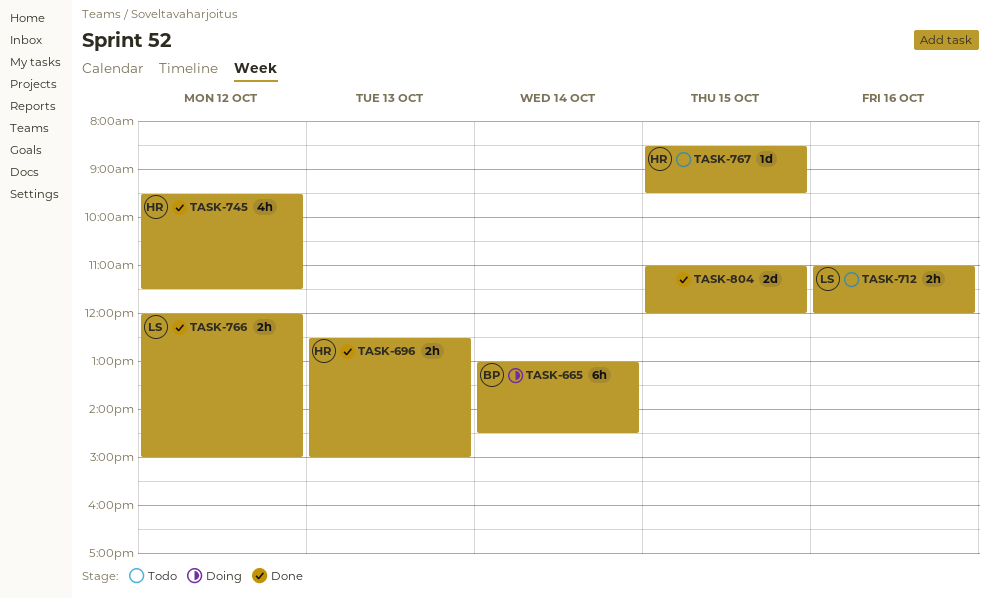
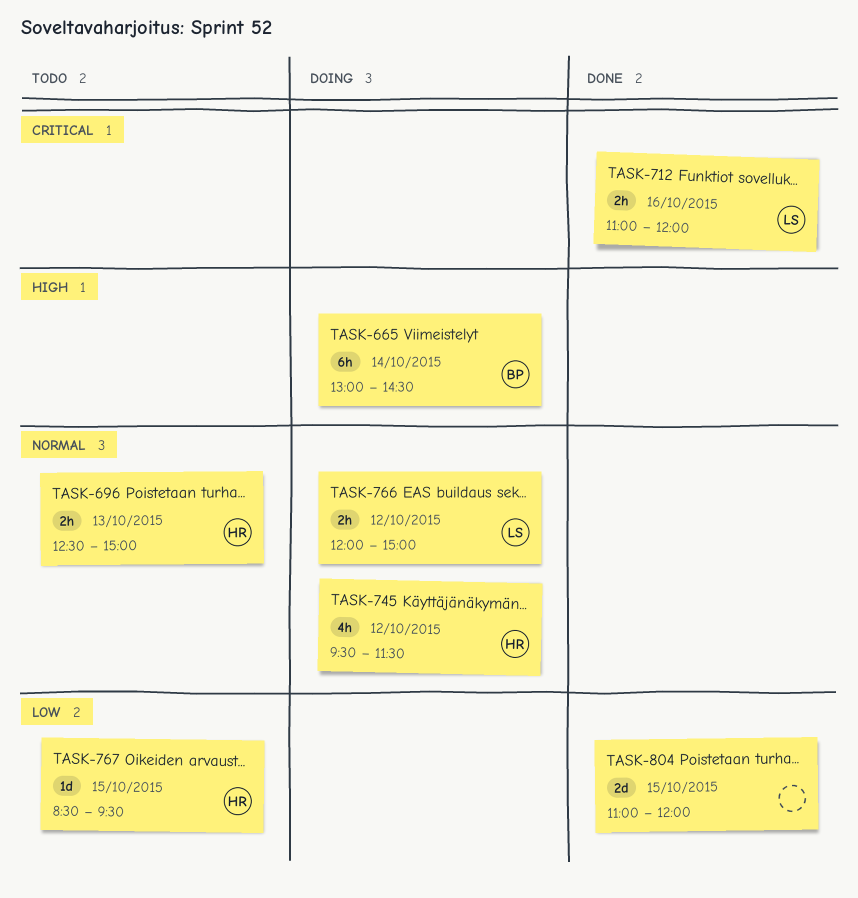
TASK-696, status: Done -> Todo
TASK-712, status: Todo -> Done
TASK-745, status: Done -> Doing
TASK-766, status: Done -> Doing

